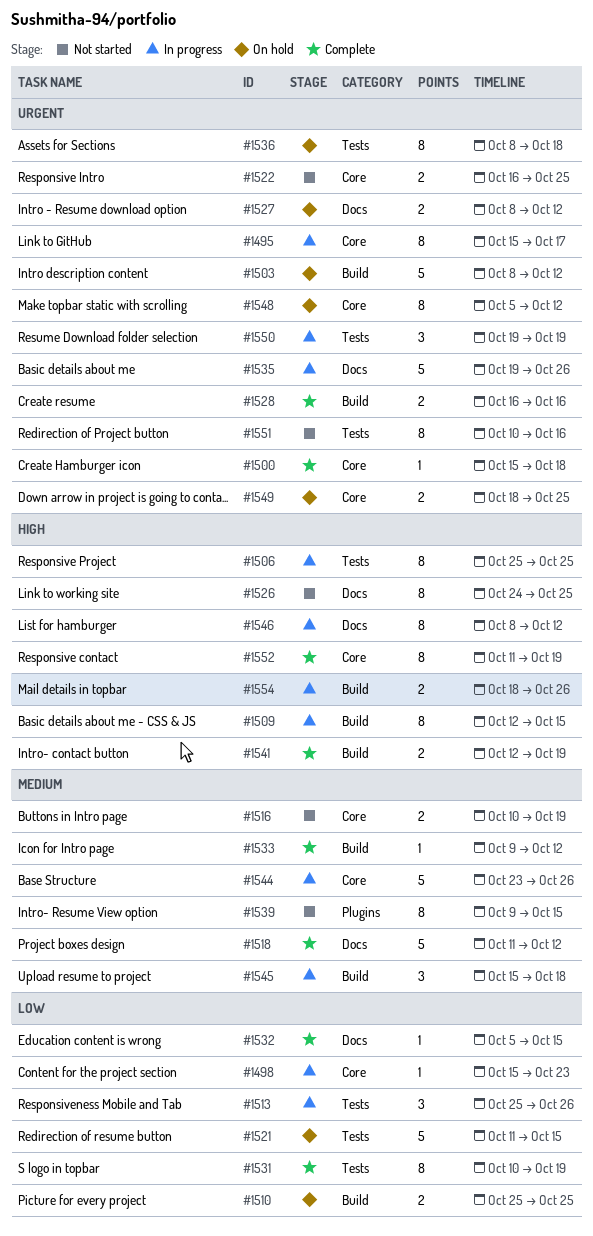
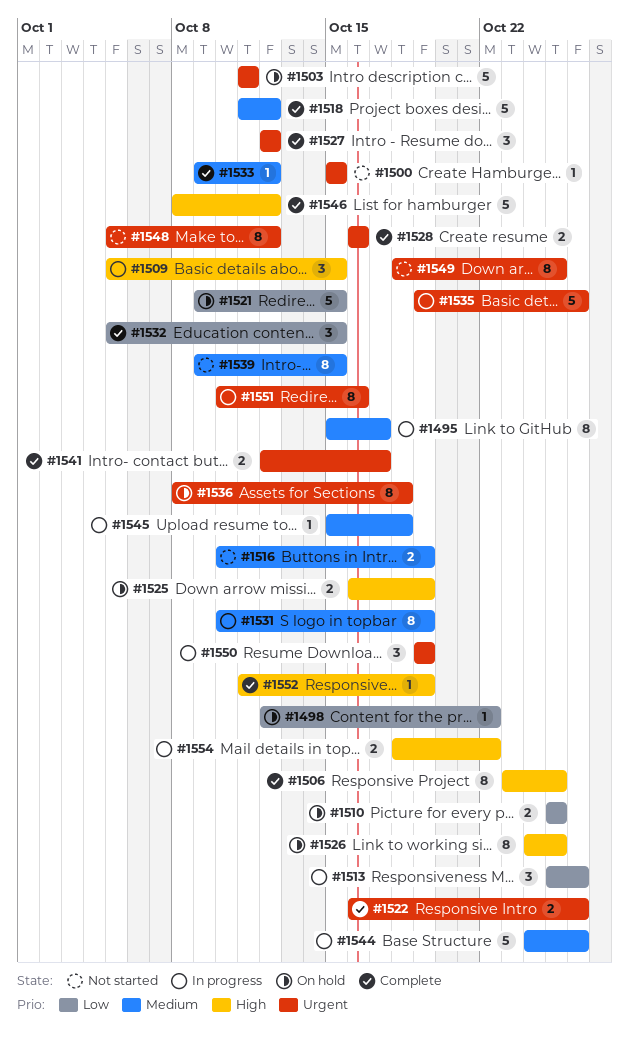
#1495, priority: Urgent -> Medium
#1498, status: In progress -> On hold
#1498, start: Oct 15 -> Oct 12
#1498, due: Oct 23 -> Oct 22
#1500, status: Complete -> Not started
#1500, due: Oct 18 -> Oct 15
#1503, start: Oct 8 -> Oct 11
#1503, due: Oct 12 -> Oct 11
#1506, status: In progress -> Complete
#1506, start: Oct 25 -> Oct 23
#1509, estimate: 8 -> 3
#1509, start: Oct 12 -> Oct 5
#1521, start: Oct 11 -> Oct 9
#1522, status: Not started -> Complete
#1522, due: Oct 25 -> Oct 26
#1525: none -> present
#1526, status: Not started -> On hold
#1527, status: On hold -> Complete
#1527, estimate: 2 -> 3
#1527, start: Oct 8 -> Oct 12
#1531, status: Complete -> In progress
#1531, priority: Low -> Medium
#1532, estimate: 1 -> 3
#1541, priority: High -> Urgent
#1541, due: Oct 19 -> Oct 17
#1544, start: Oct 23 -> Oct 24
#1545, estimate: 3 -> 1
#1546, status: In progress -> Complete
#1546, estimate: 8 -> 5
#1548, status: On hold -> Not started
#1549, status: On hold -> Not started
#1549, estimate: 2 -> 8
#1551, status: Not started -> In progress
#1552, estimate: 8 -> 1
#1554, due: Oct 26 -> Oct 22

